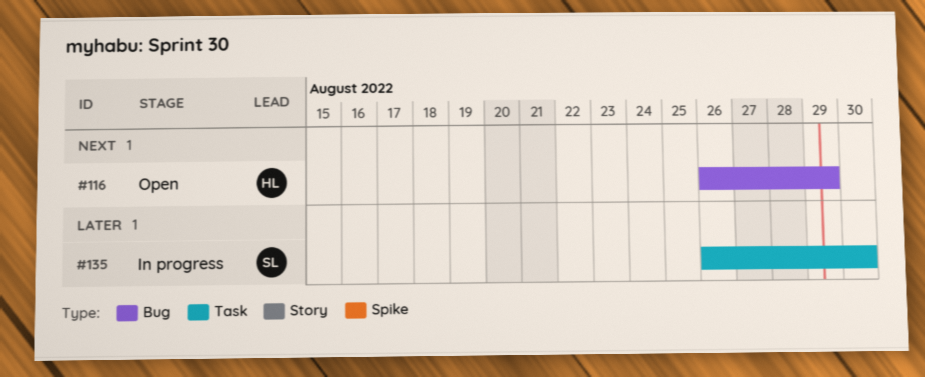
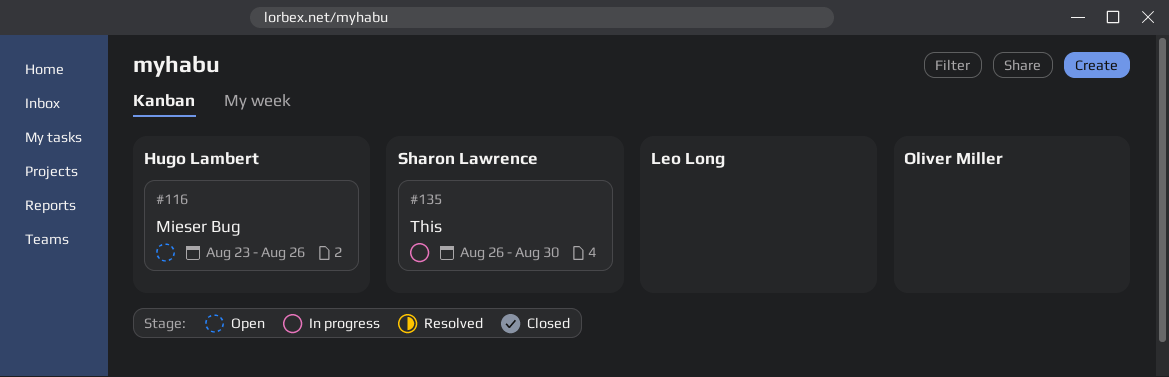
#116, start: Aug 26 -> Aug 23
#116, due: Aug 29 -> Aug 26

